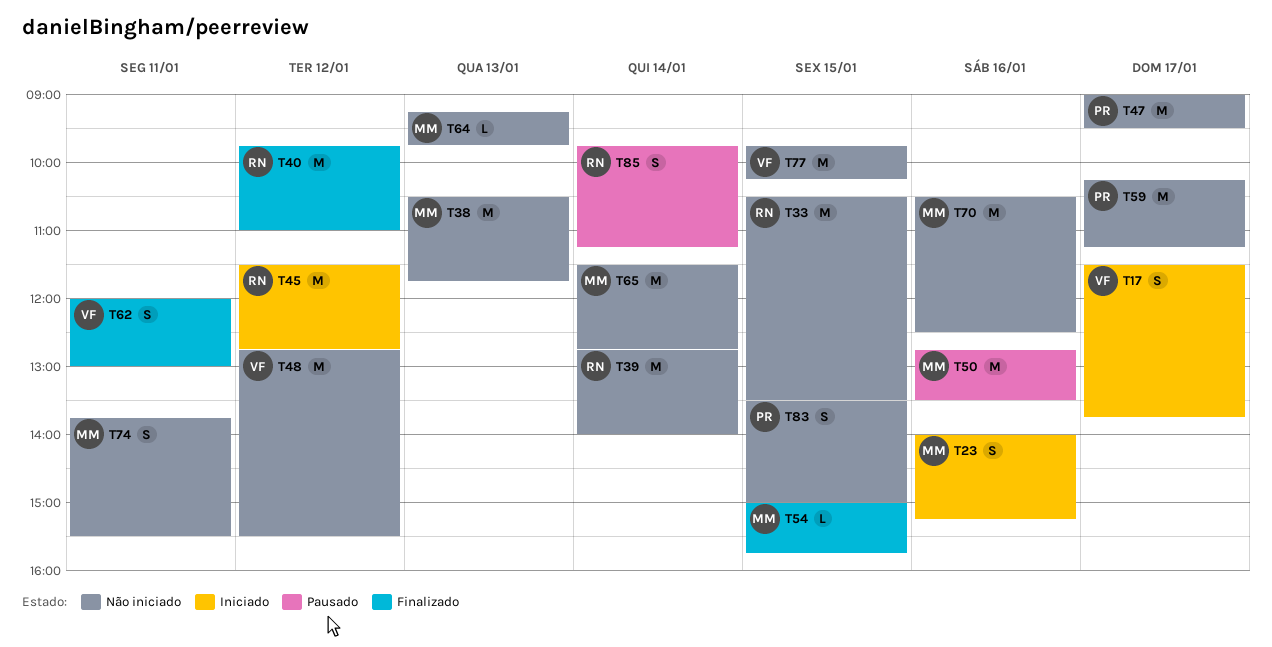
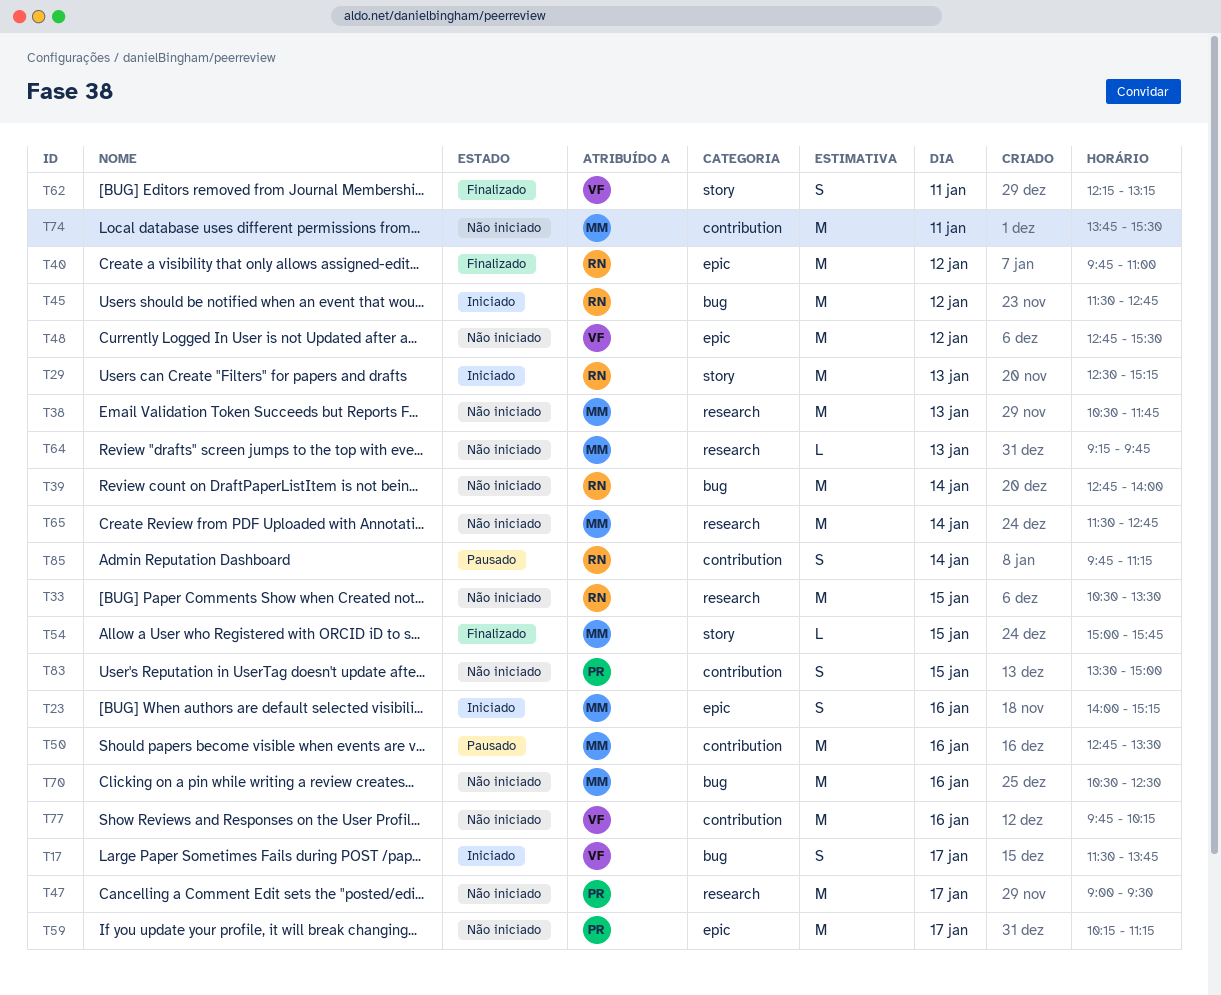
T29: none -> present
T62, begins: 12:00 -> 12:15
T62, ends: 13:00 -> 13:15
T74, estimate: S -> M
T77, day: Jan 15 -> Jan 16

